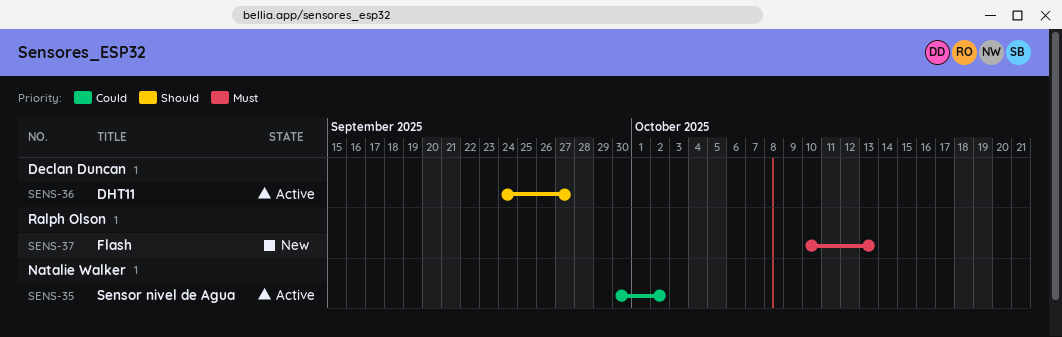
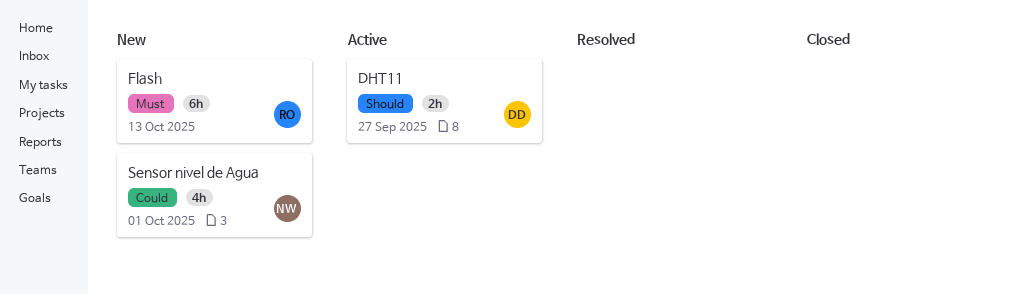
Sensor nivel de Agua, status: Active -> New
Sensor nivel de Agua, due: Oct 2 -> Oct 1

